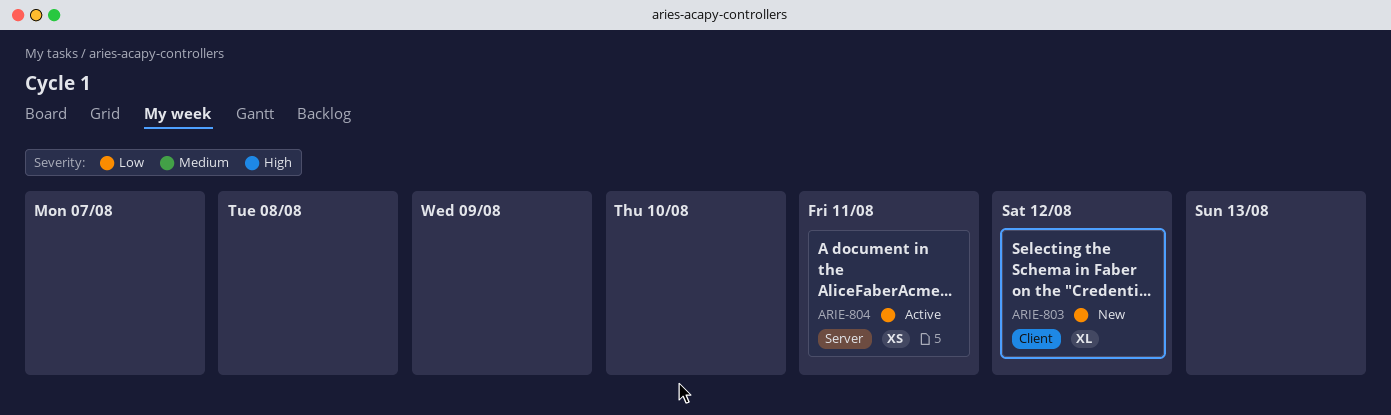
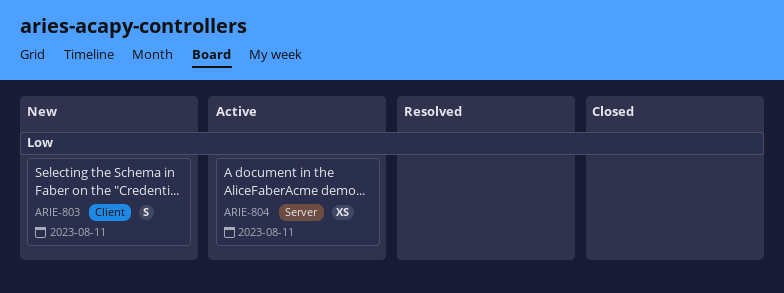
ARIE-803, estimate: XL -> S
ARIE-803, due: Aug 12 -> Aug 11

